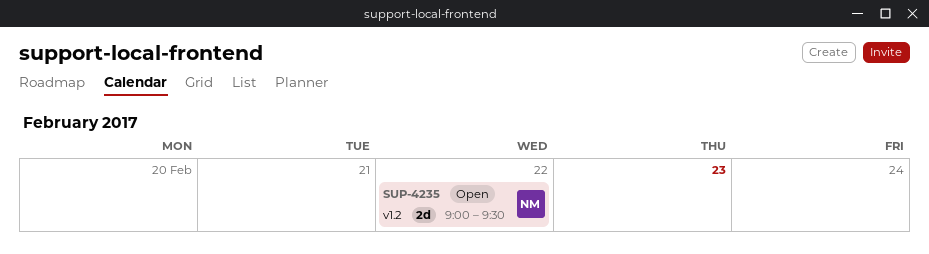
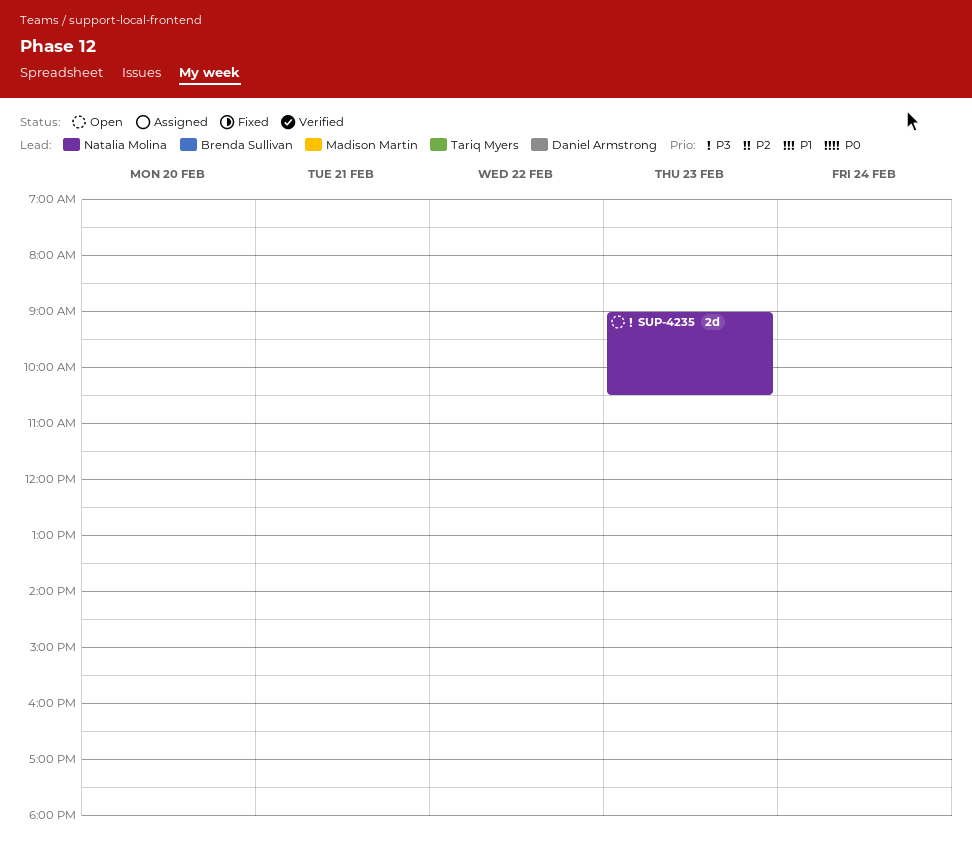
SUP-4235, day: Feb 22 -> Feb 23
SUP-4235, ends: 09:30 -> 10:30

